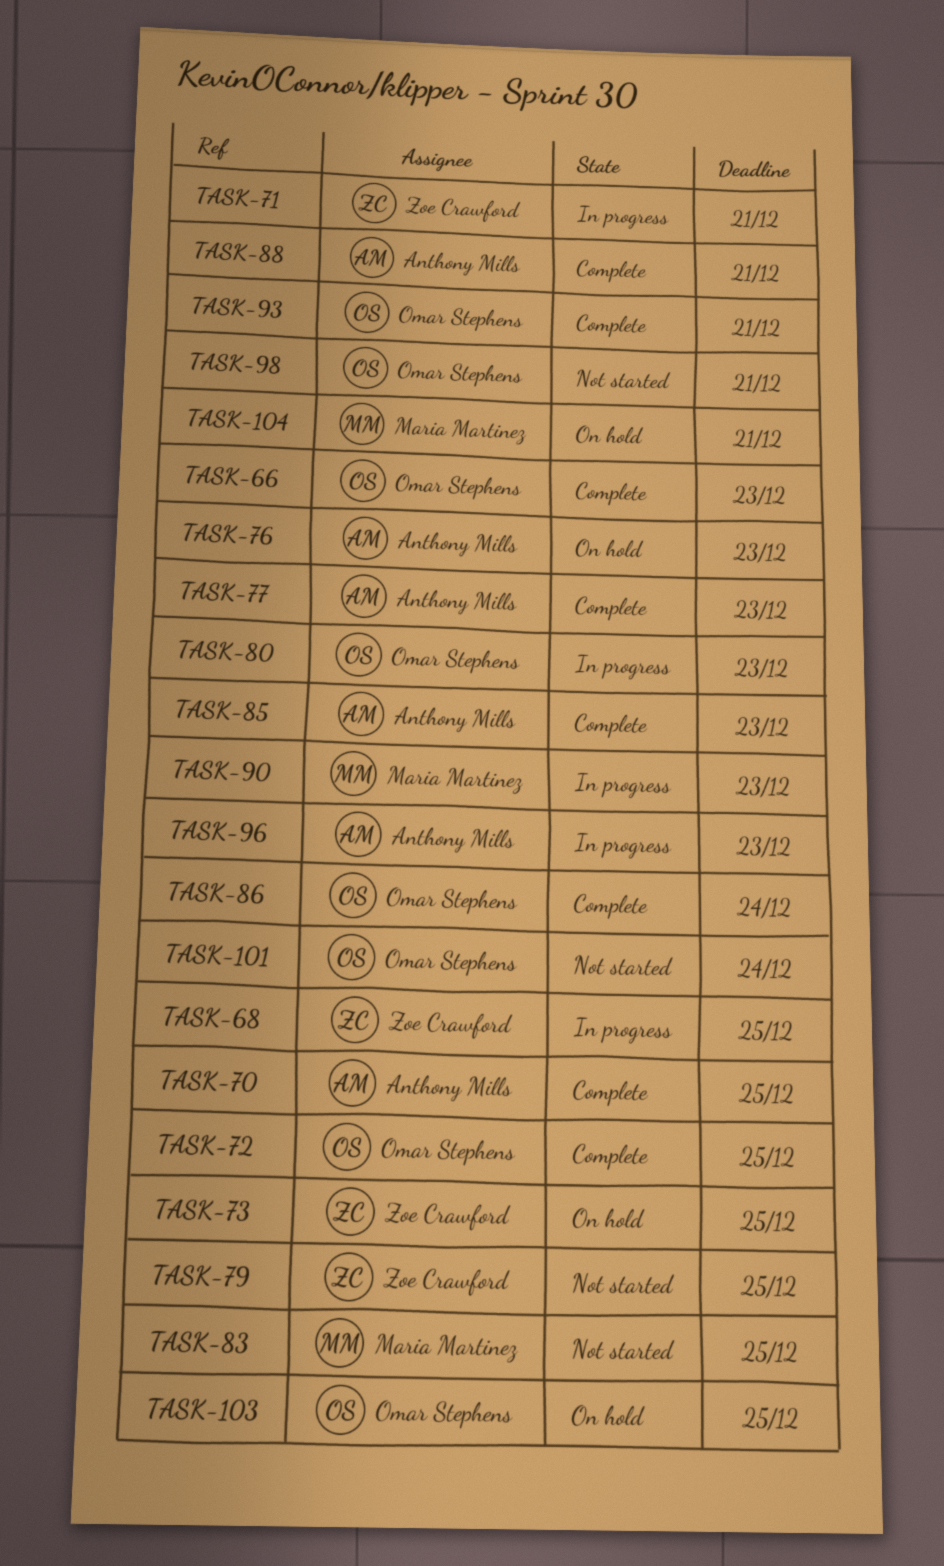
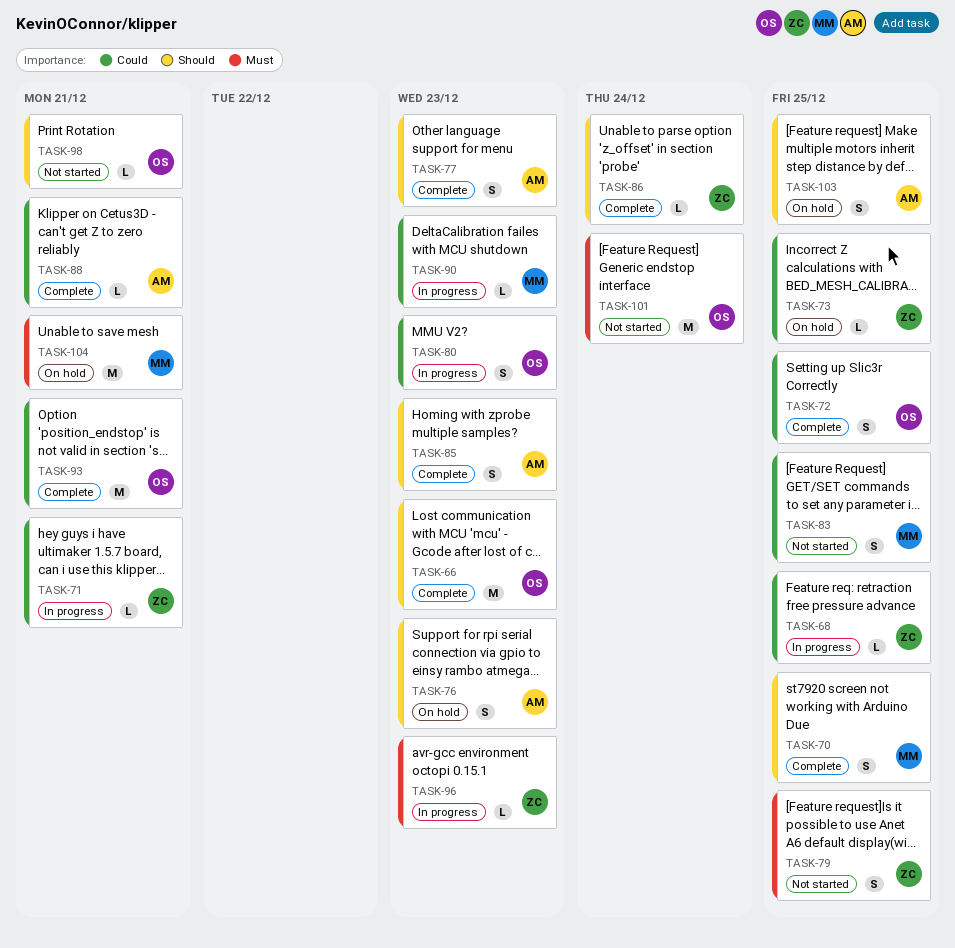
TASK-70, owner: Anthony Mills -> Maria Martinez
TASK-86, owner: Omar Stephens -> Zoe Crawford
TASK-96, owner: Anthony Mills -> Zoe Crawford
TASK-103, owner: Omar Stephens -> Anthony Mills

